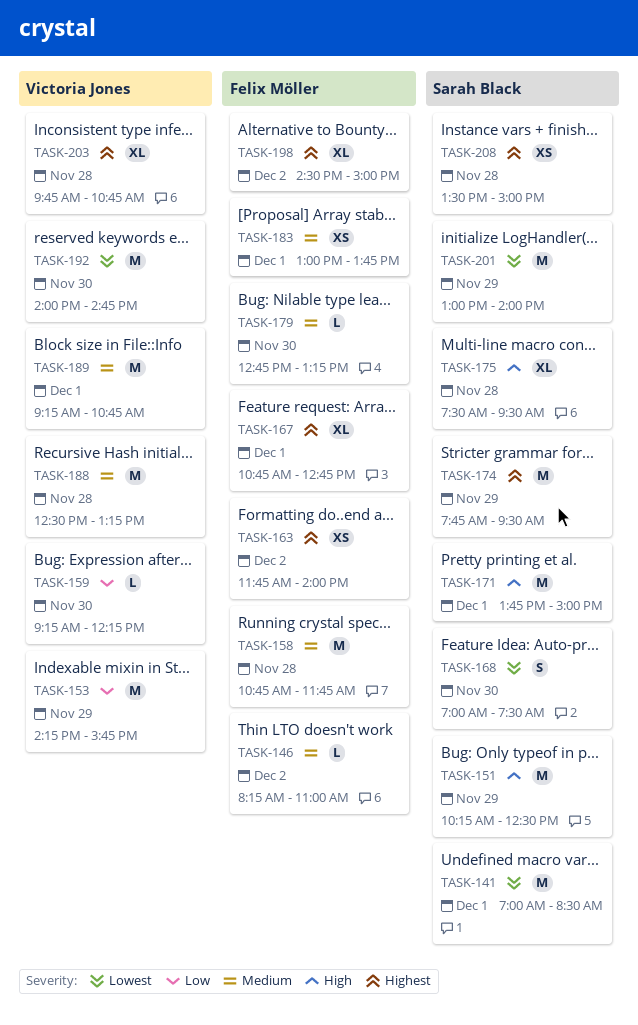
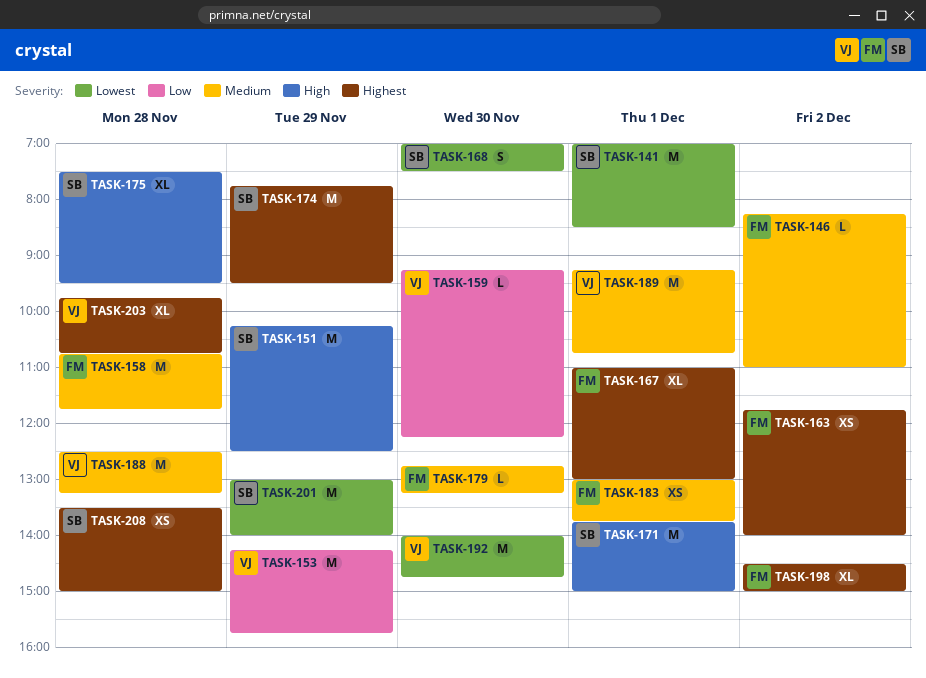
TASK-167, begins: 10:45 -> 11:00
TASK-167, ends: 12:45 -> 13:00

